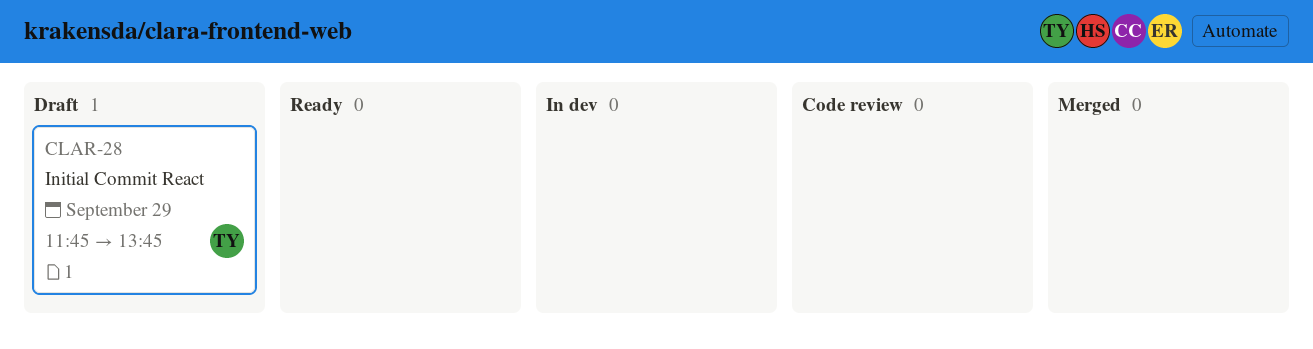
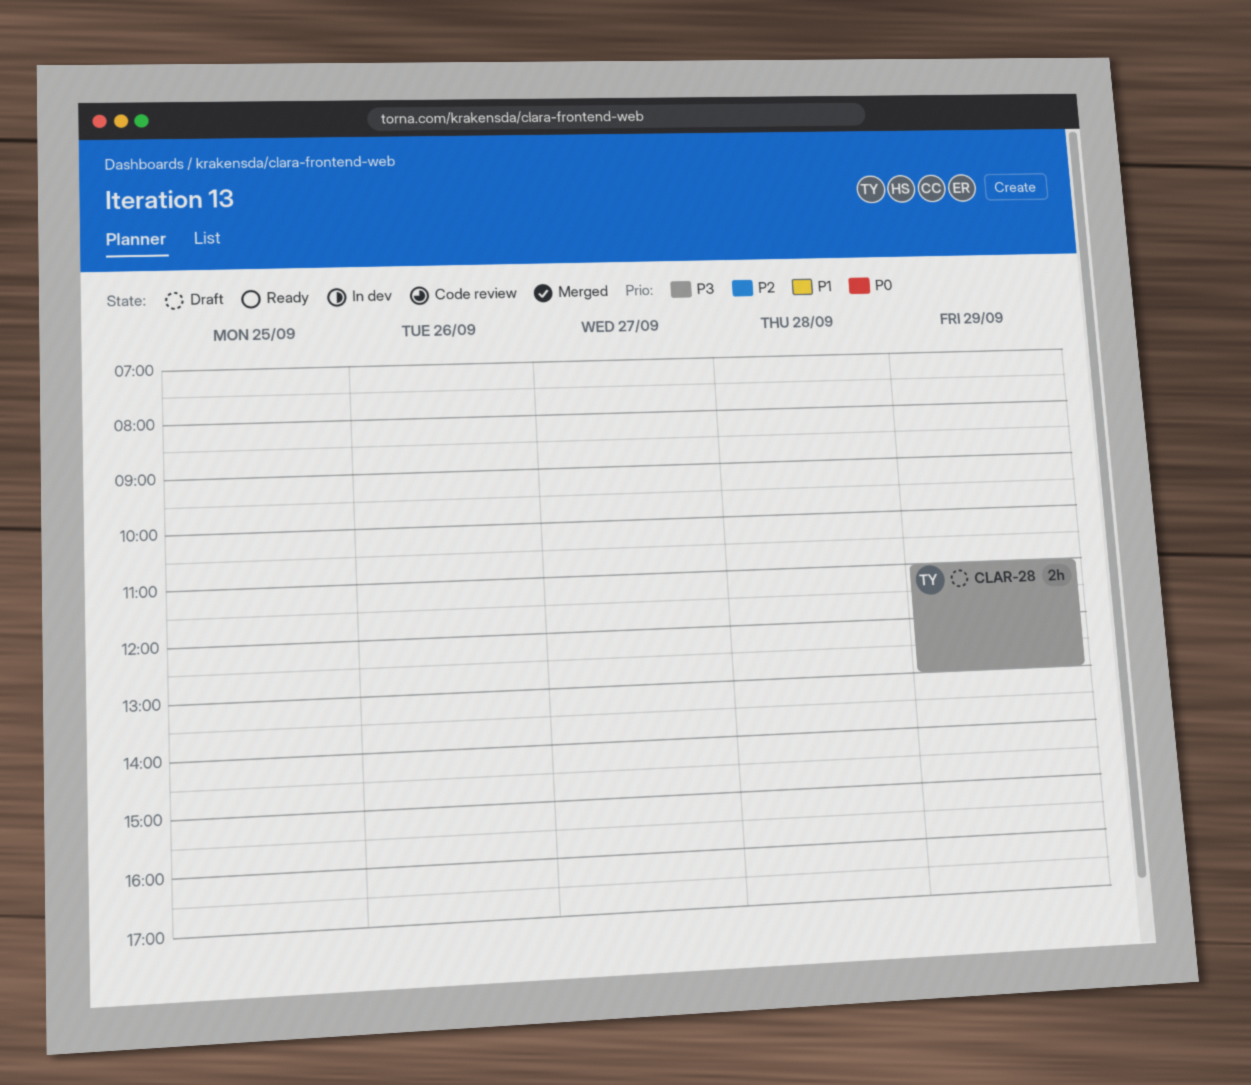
CLAR-28, begins: 11:45 -> 11:00
CLAR-28, ends: 13:45 -> 13:00

